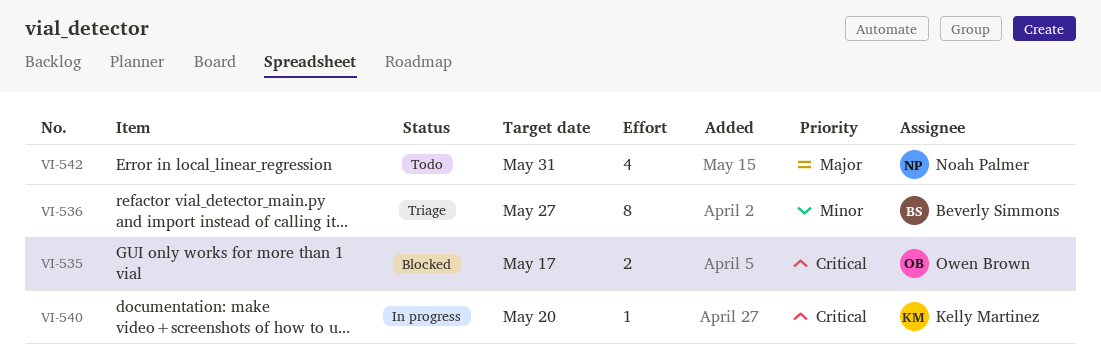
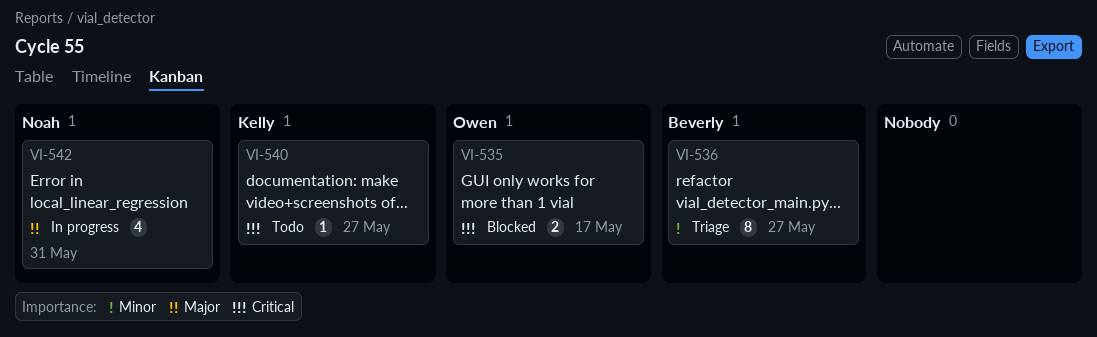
VI-540, status: In progress -> Todo
VI-540, due: May 20 -> May 27
VI-542, status: Todo -> In progress

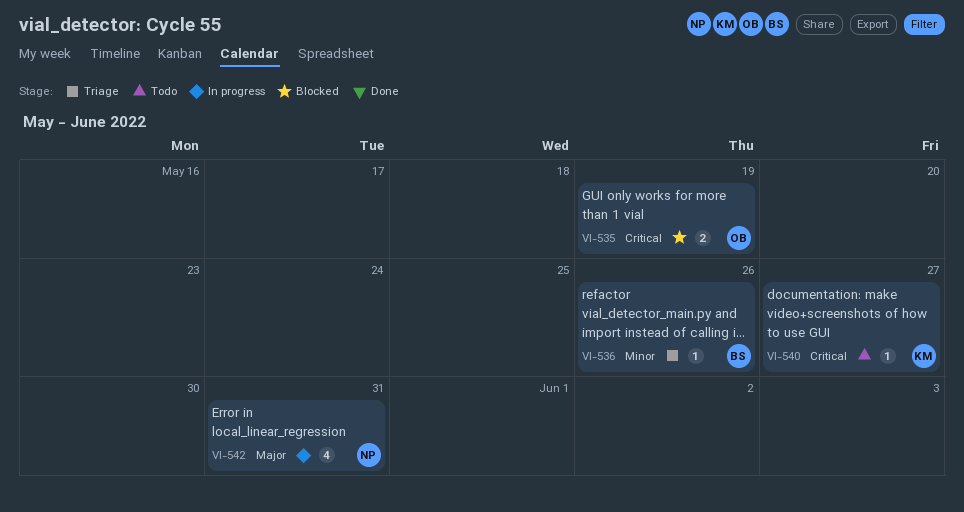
VI-535, due: May 17 -> May 19
VI-536, estimate: 8 -> 1
VI-536, due: May 27 -> May 26

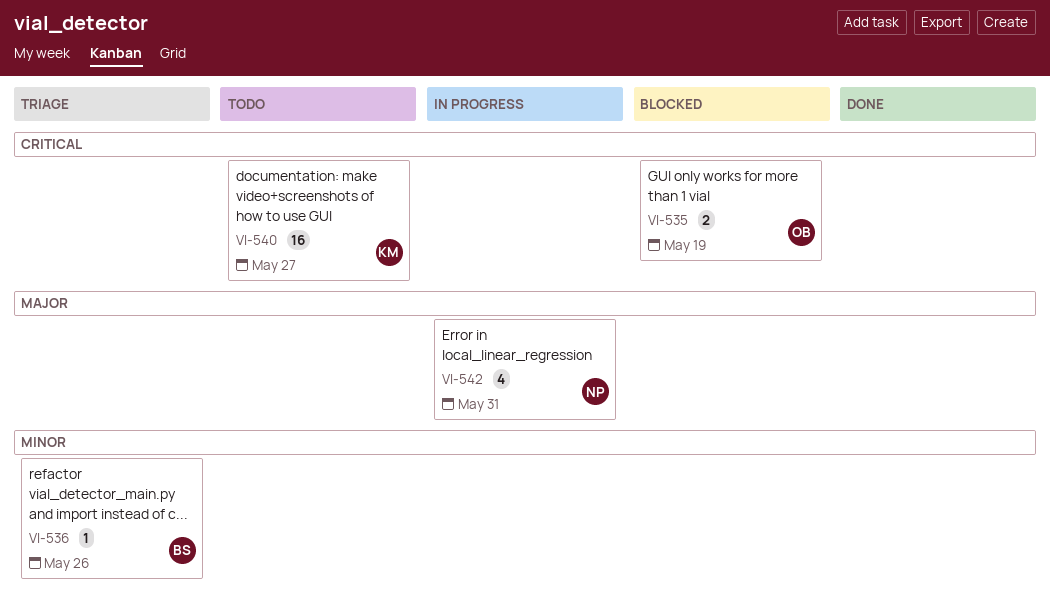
VI-540, estimate: 1 -> 16

